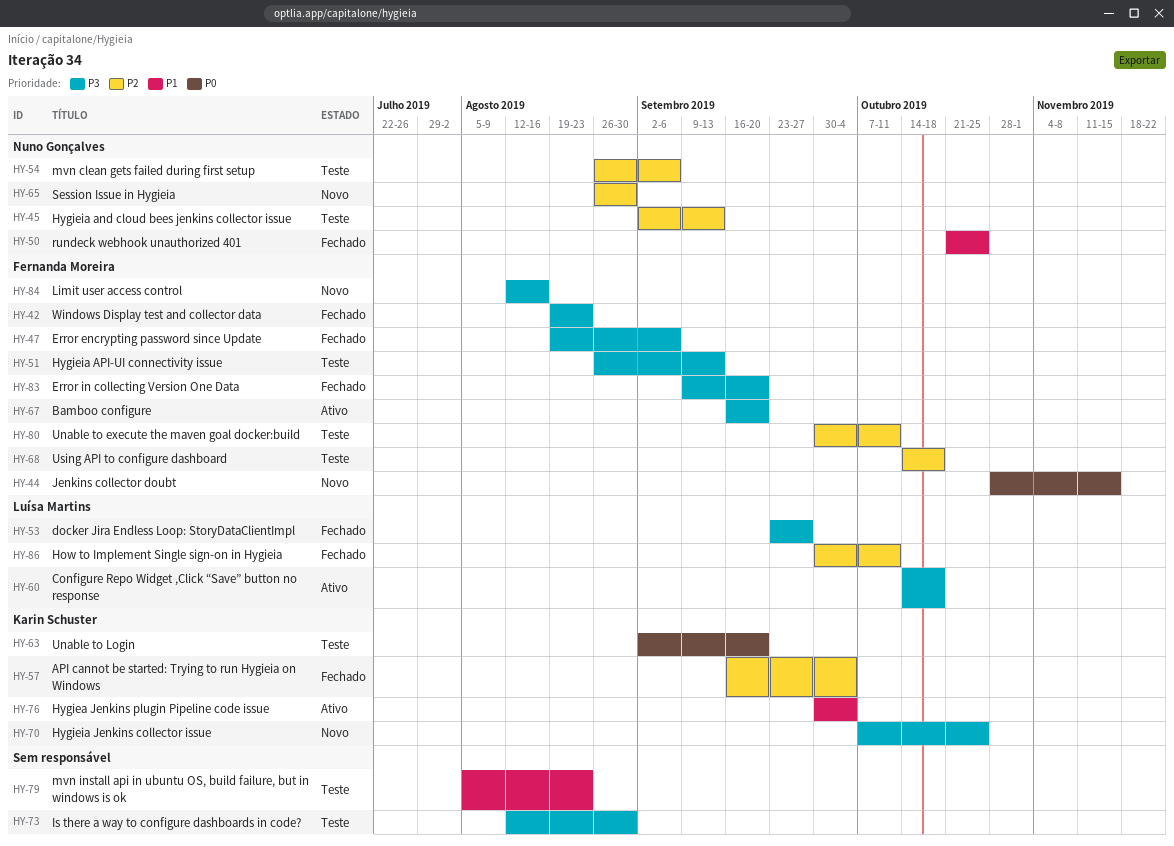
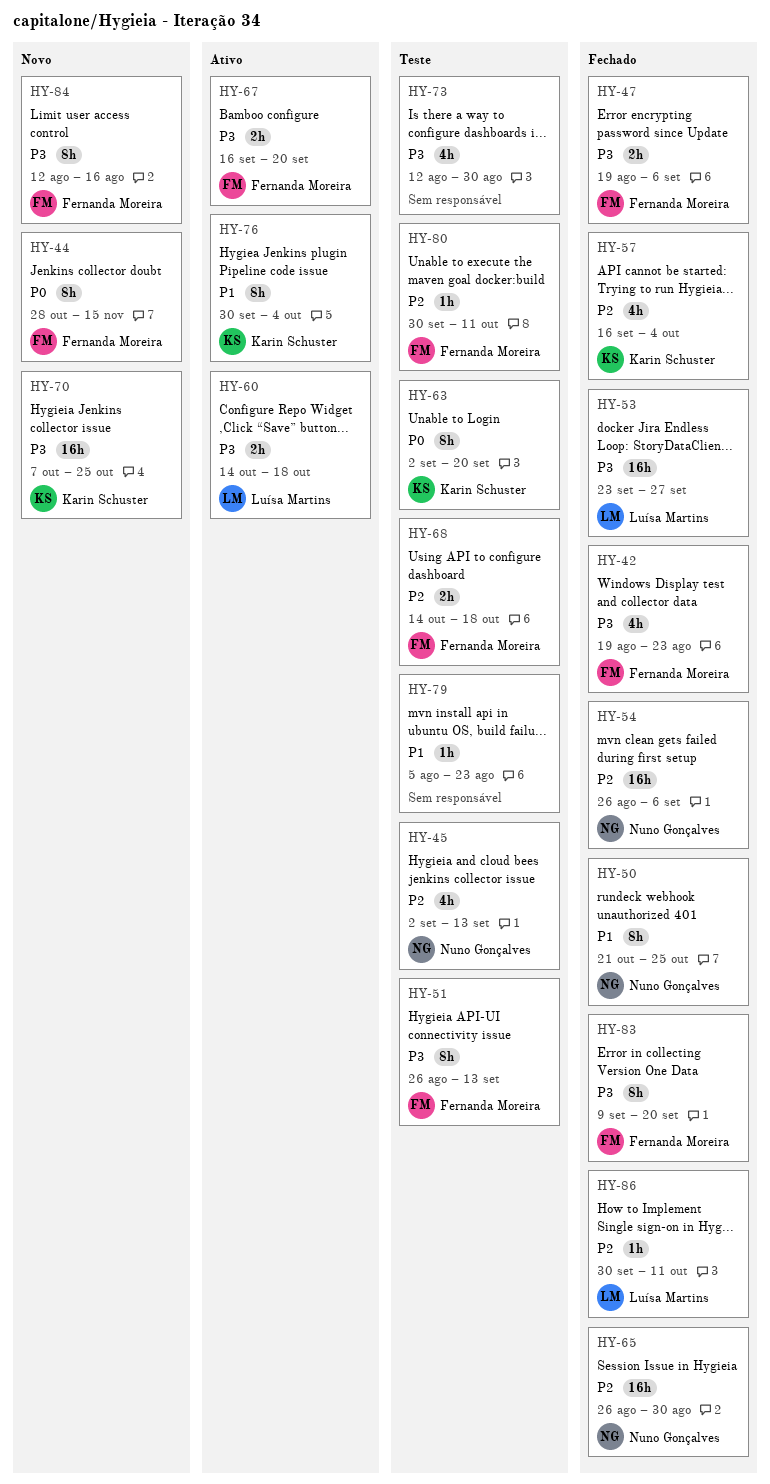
HY-54, status: Teste -> Fechado
HY-65, status: Novo -> Fechado

